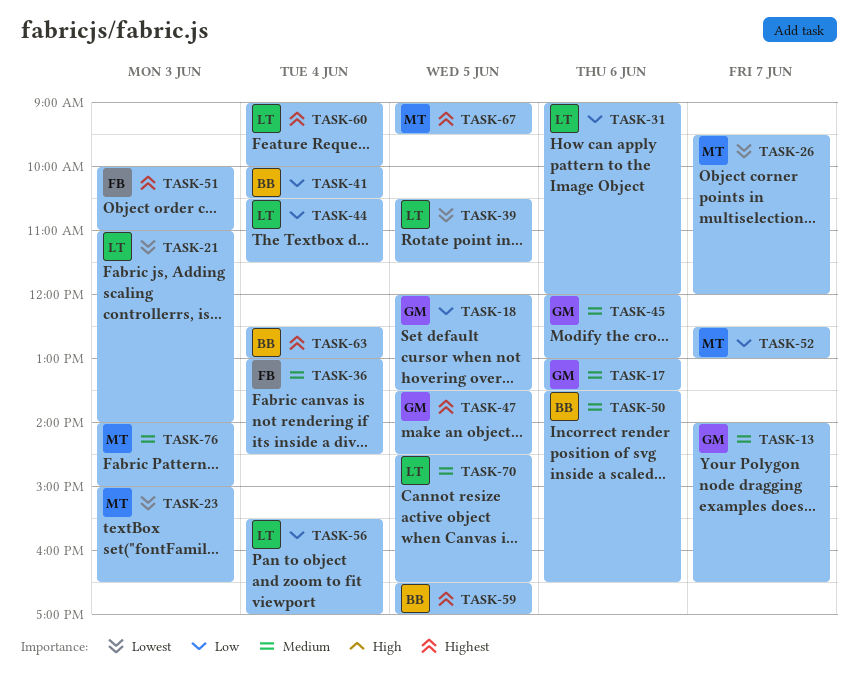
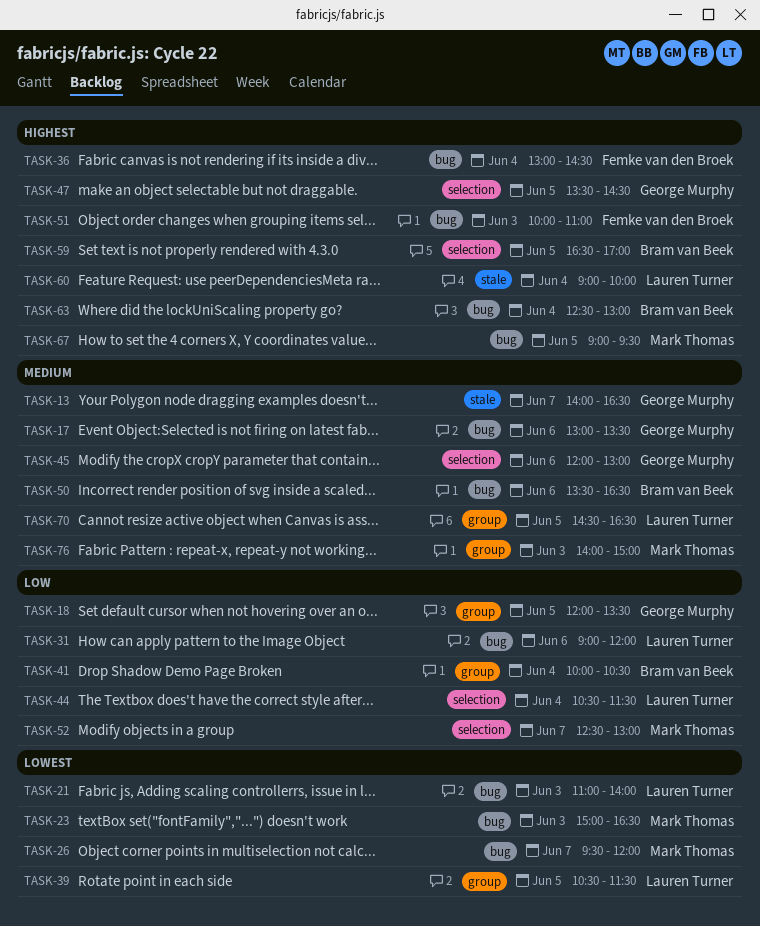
TASK-36, priority: Medium -> Highest
TASK-56: present -> none

